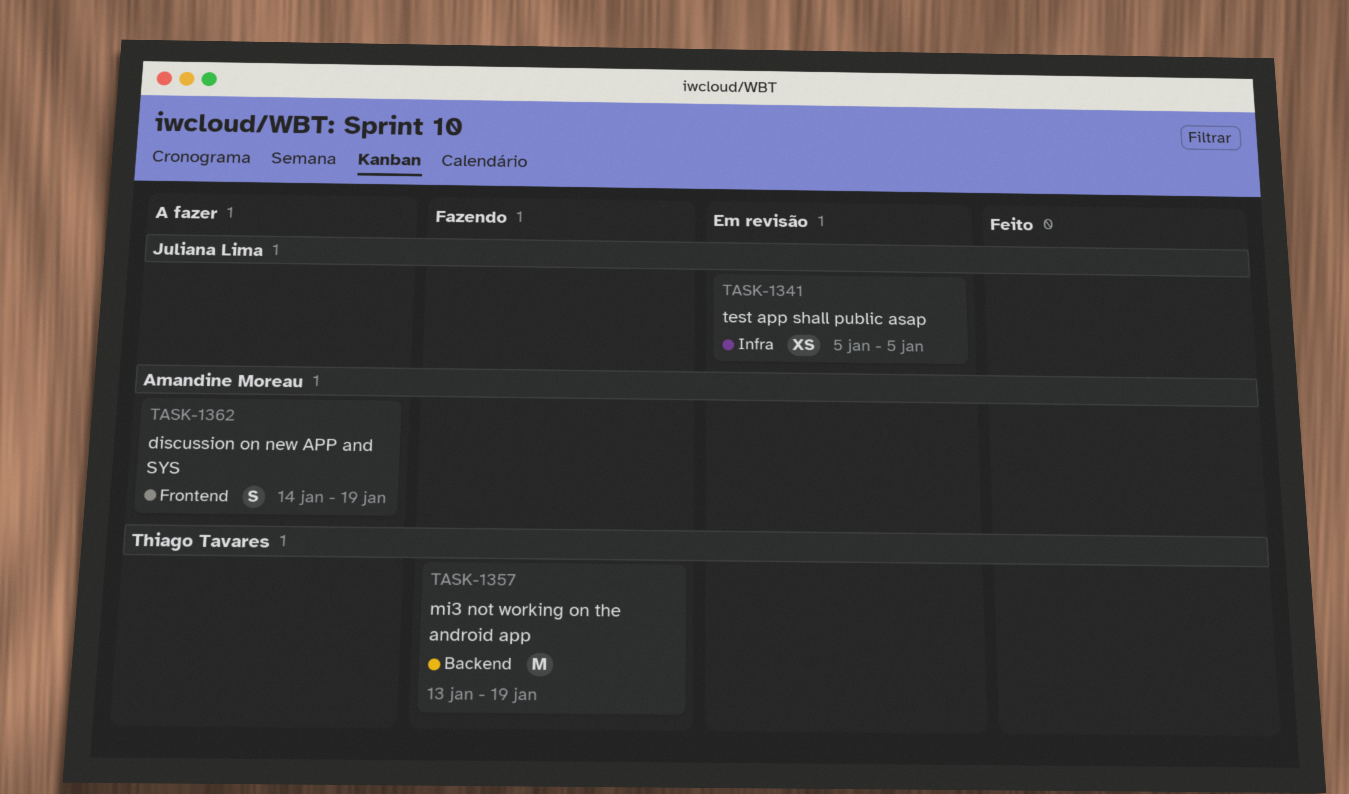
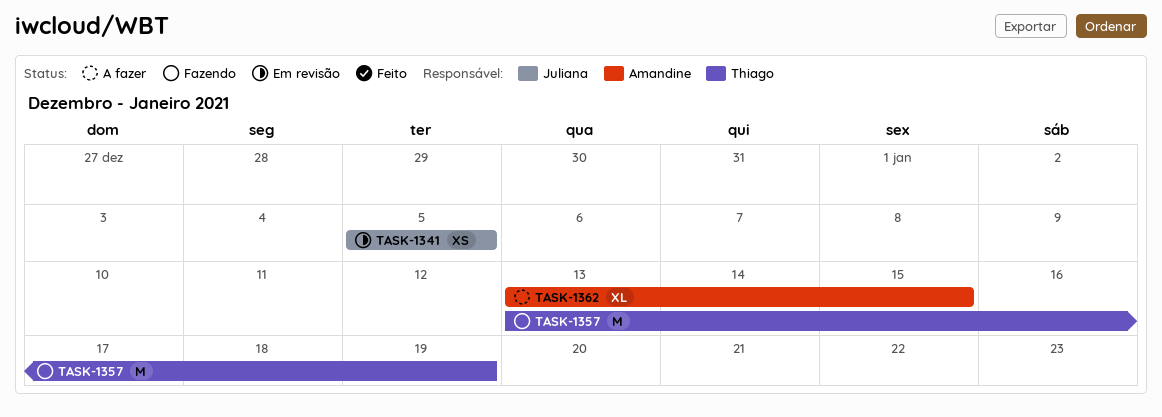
TASK-1362, estimate: S -> XL
TASK-1362, start: Jan 14 -> Jan 13
TASK-1362, due: Jan 19 -> Jan 15

